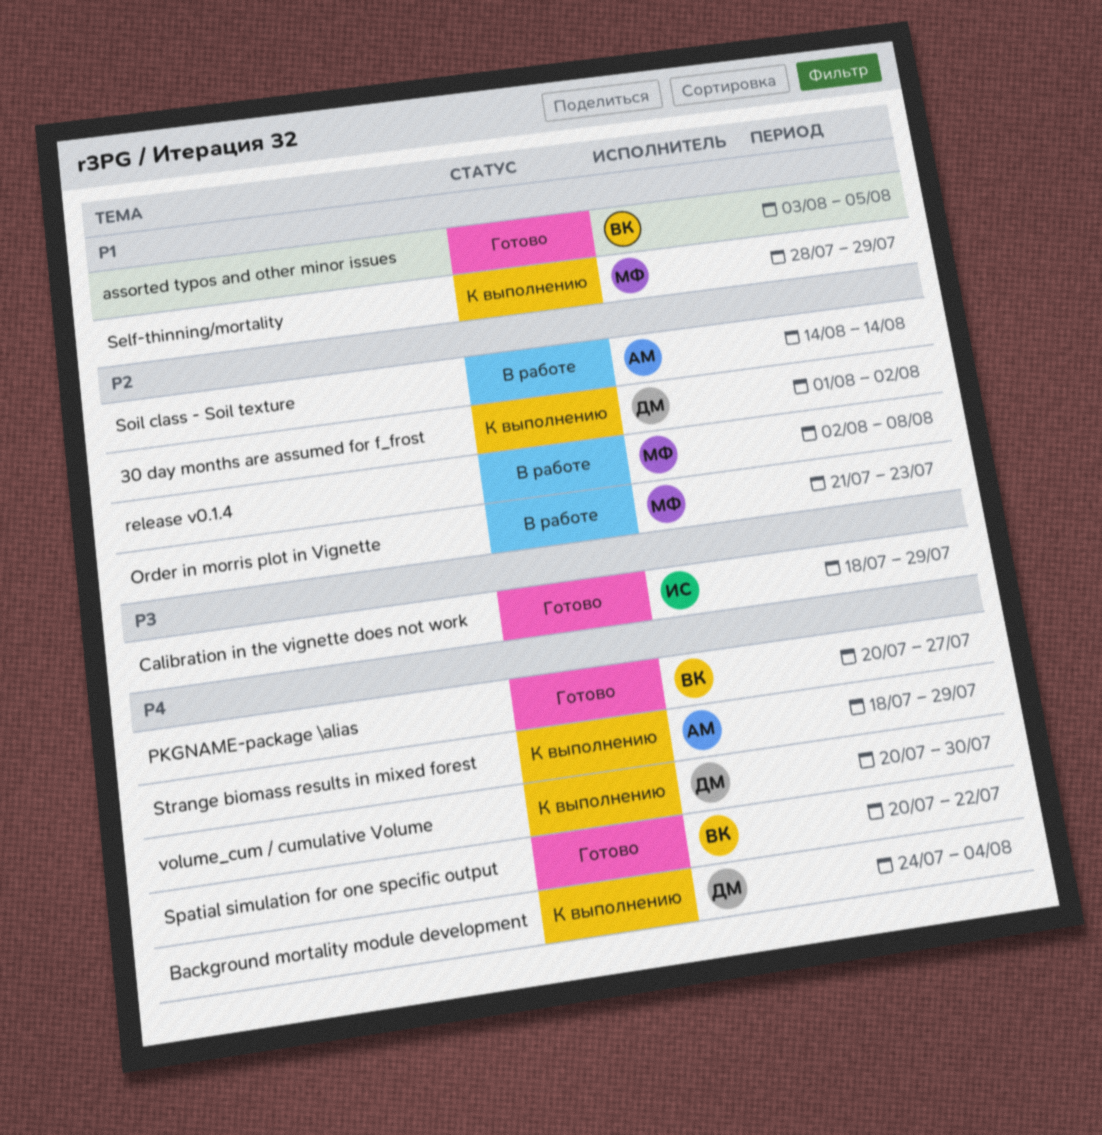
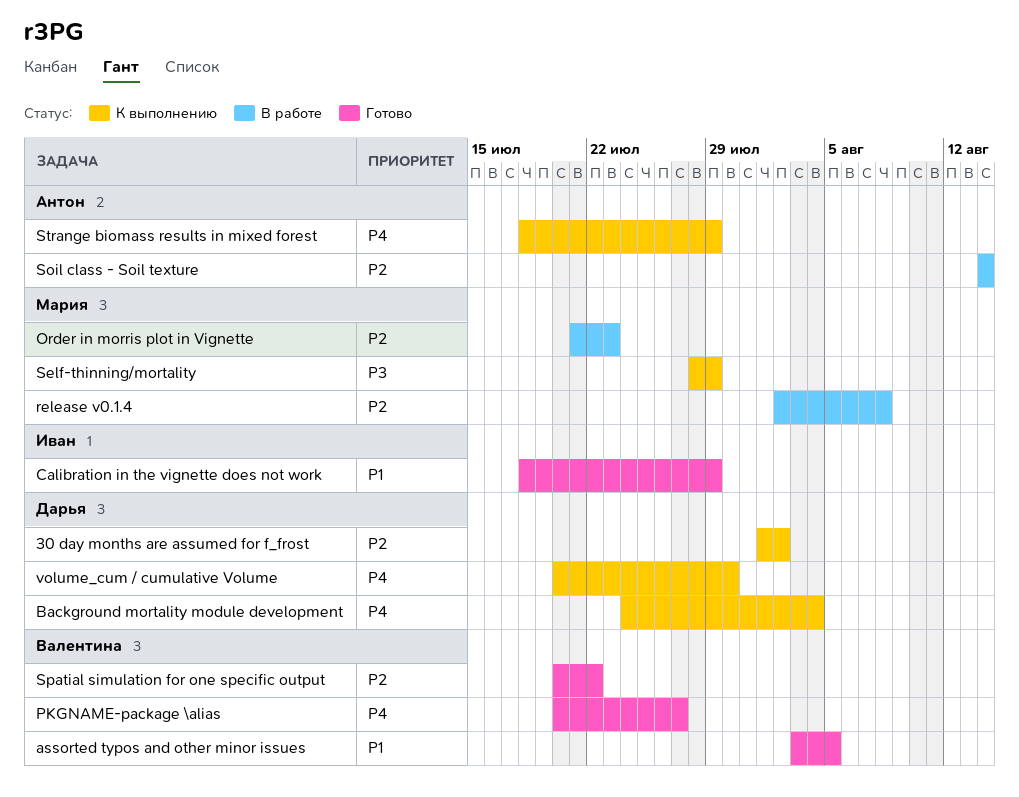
Calibration in the vignette does not work, priority: P3 -> P1
Self-thinning/mortality, priority: P1 -> P3
Spatial simulation for one specific output, priority: P4 -> P2

